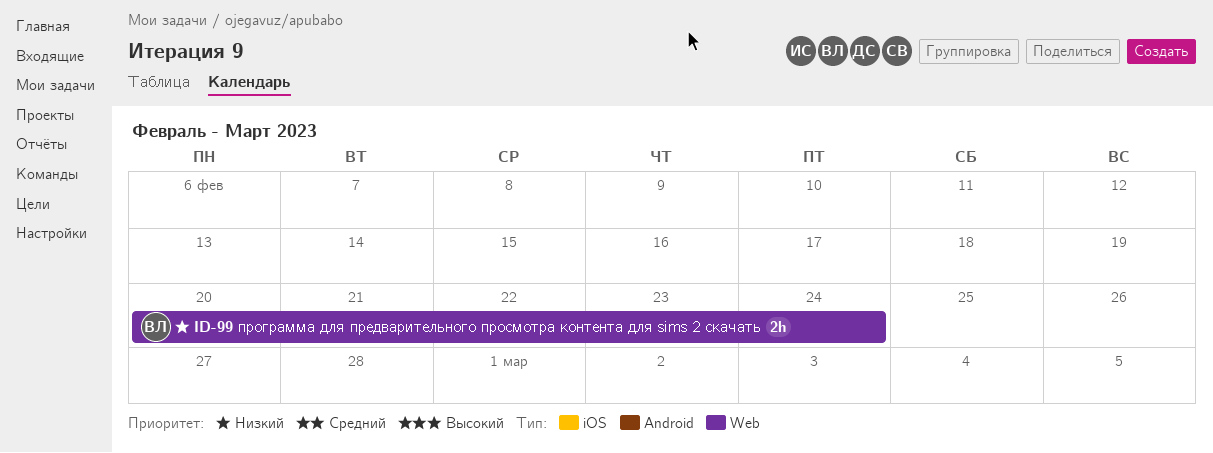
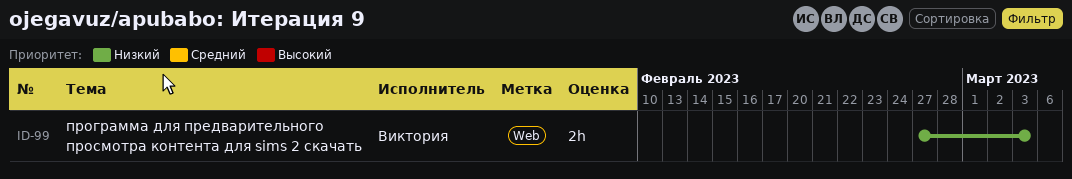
ID-99, start: Feb 20 -> Feb 27
ID-99, due: Feb 24 -> Mar 3

